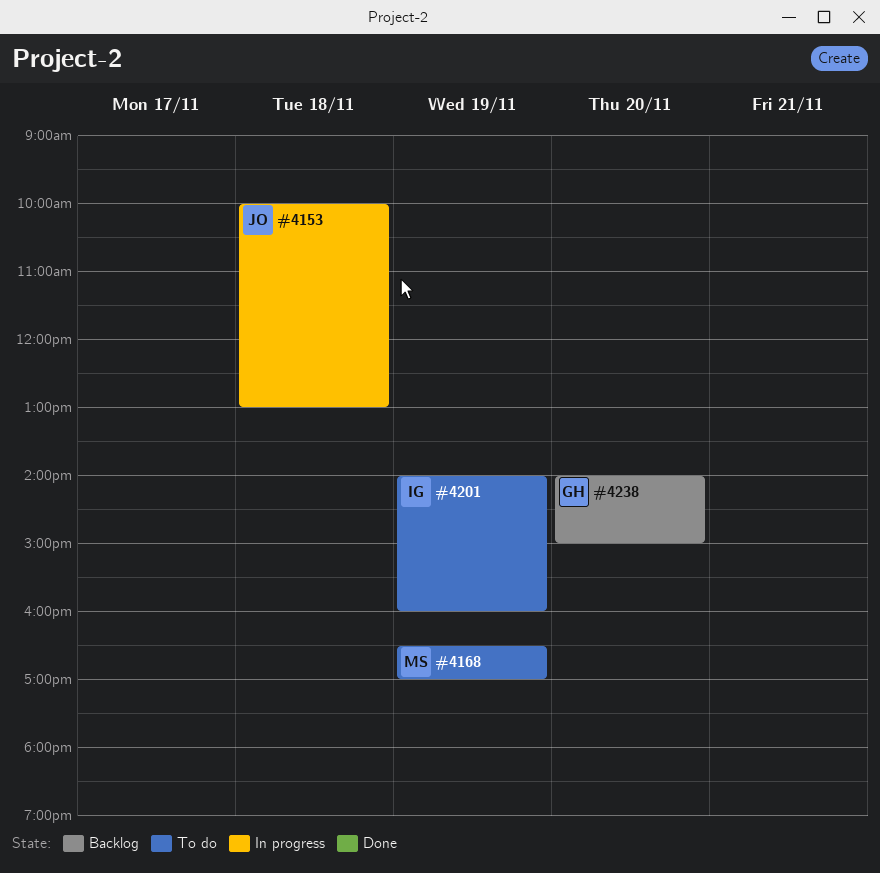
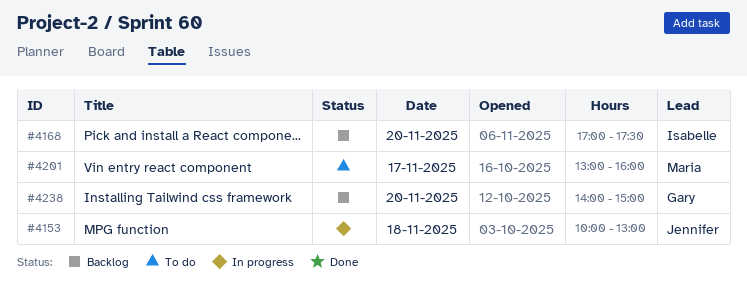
#4168, status: To do -> Backlog
#4168, owner: Maria -> Isabelle
#4168, day: Nov 19 -> Nov 20
#4168, begins: 16:30 -> 17:00
#4168, ends: 17:00 -> 17:30
#4201, owner: Isabelle -> Maria
#4201, day: Nov 19 -> Nov 17
#4201, begins: 14:00 -> 13:00

